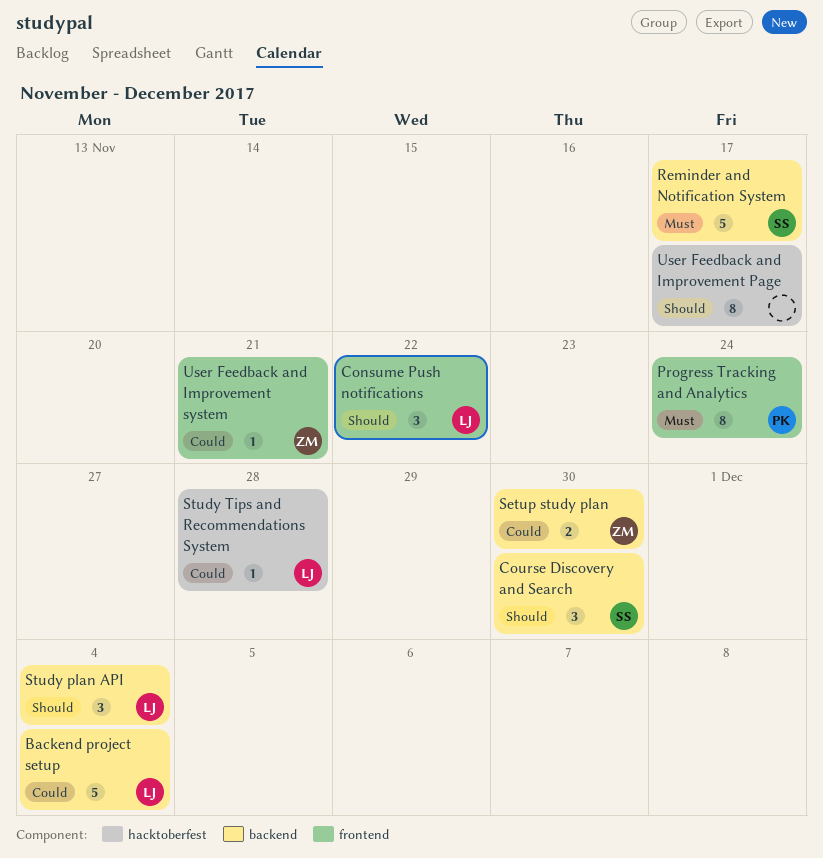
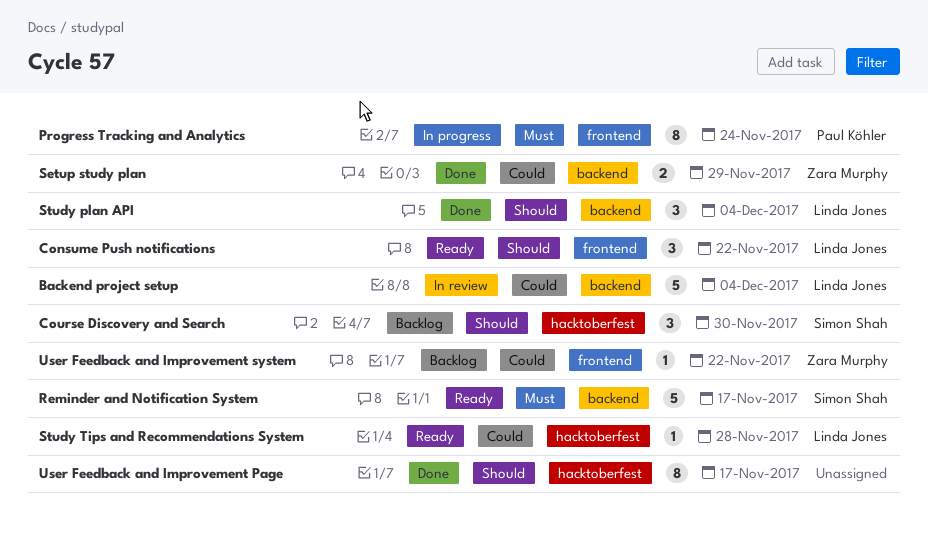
Course Discovery and Search, label: backend -> hacktoberfest
Setup study plan, due: Nov 30 -> Nov 29
User Feedback and Improvement system, due: Nov 21 -> Nov 22

